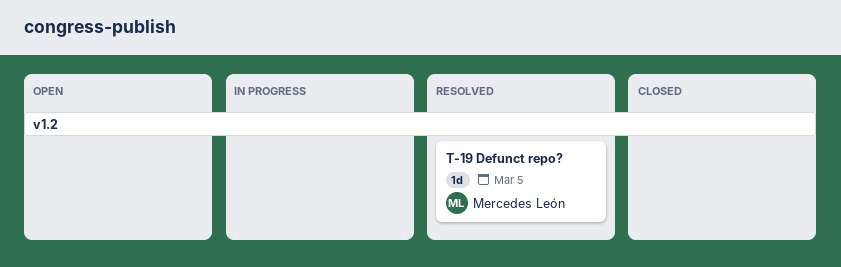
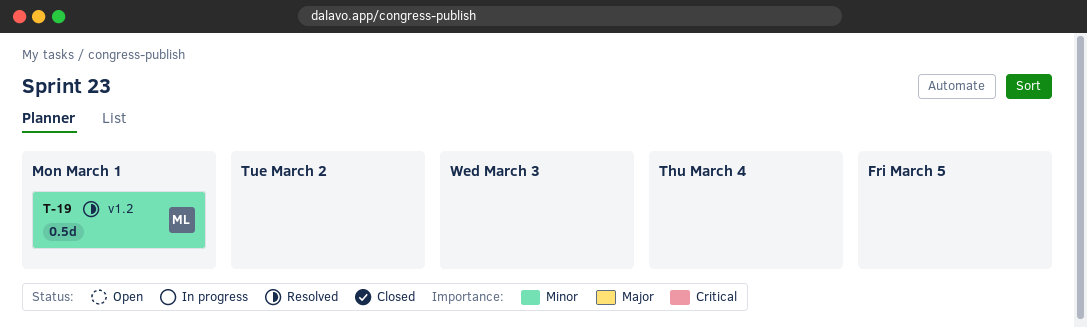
T-19, estimate: 1d -> 0.5d
T-19, due: Mar 5 -> Mar 1

